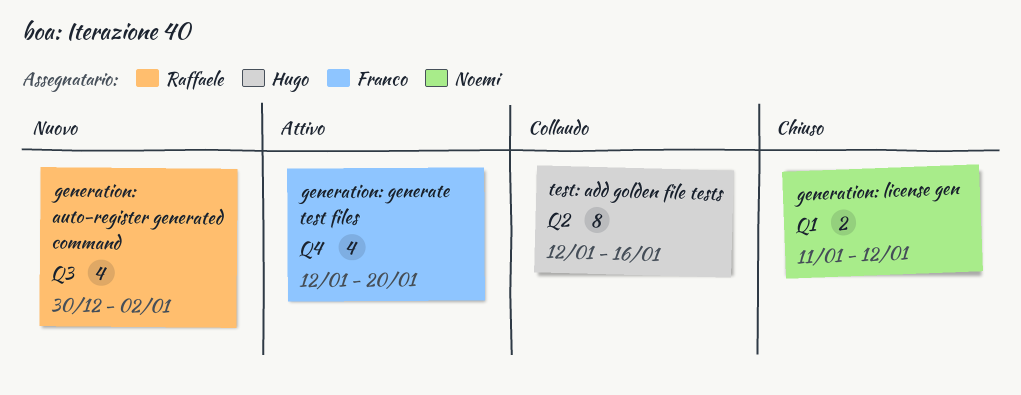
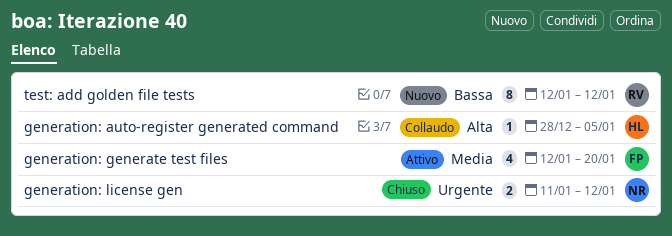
generation: auto-register generated command, status: Nuovo -> Collaudo
generation: auto-register generated command, owner: Raffaele -> Hugo
generation: auto-register generated command, estimate: 4 -> 1
generation: auto-register generated command, start: Dec 30 -> Dec 28
generation: auto-register generated command, due: Jan 2 -> Jan 5
test: add golden file tests, status: Collaudo -> Nuovo
test: add golden file tests, owner: Hugo -> Raffaele
test: add golden file tests, due: Jan 16 -> Jan 12

